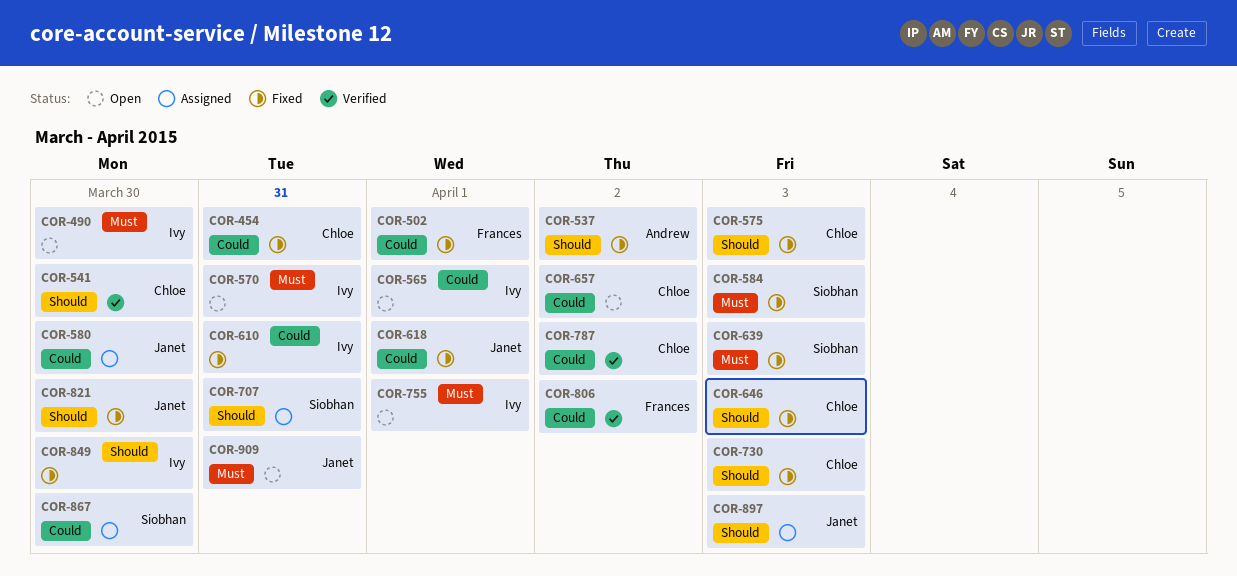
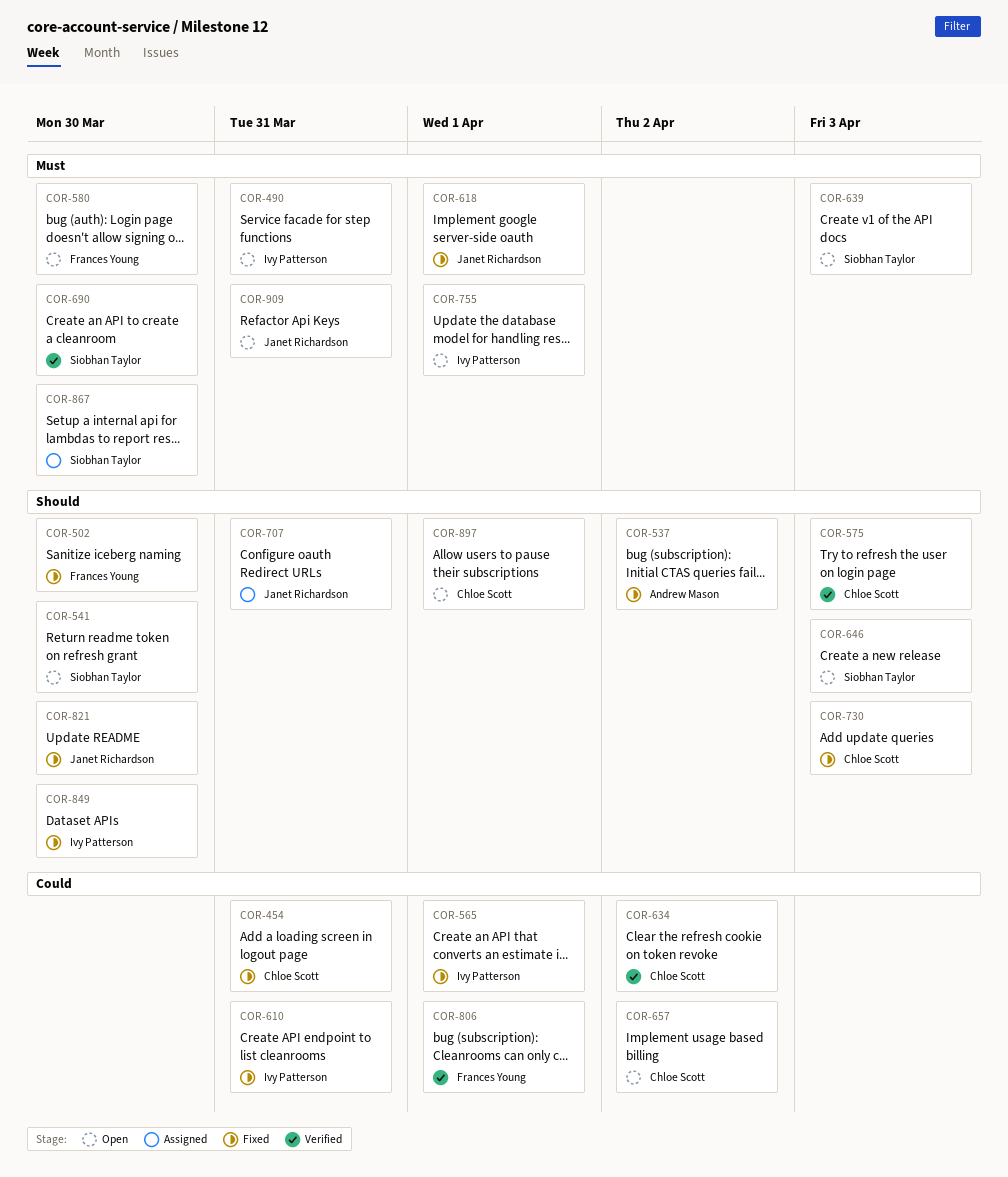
COR-490, due: Mar 30 -> Mar 31
COR-502, priority: Could -> Should
COR-502, due: Apr 1 -> Mar 30
COR-541, status: Verified -> Open
COR-541, owner: Chloe Scott -> Siobhan Taylor
COR-565, status: Open -> Fixed
COR-570: present -> none
COR-575, status: Fixed -> Verified
COR-580, status: Assigned -> Open
COR-580, owner: Janet Richardson -> Frances Young
COR-580, priority: Could -> Must
COR-584: present -> none
COR-618, priority: Could -> Must
COR-634: none -> present
COR-639, status: Fixed -> Open
COR-646, status: Fixed -> Open
COR-646, owner: Chloe Scott -> Siobhan Taylor
COR-690: none -> present
COR-707, owner: Siobhan Taylor -> Janet Richardson
COR-787: present -> none
COR-806, due: Apr 2 -> Apr 1
COR-867, priority: Could -> Must
COR-897, status: Assigned -> Open
COR-897, owner: Janet Richardson -> Chloe Scott
COR-897, due: Apr 3 -> Apr 1

